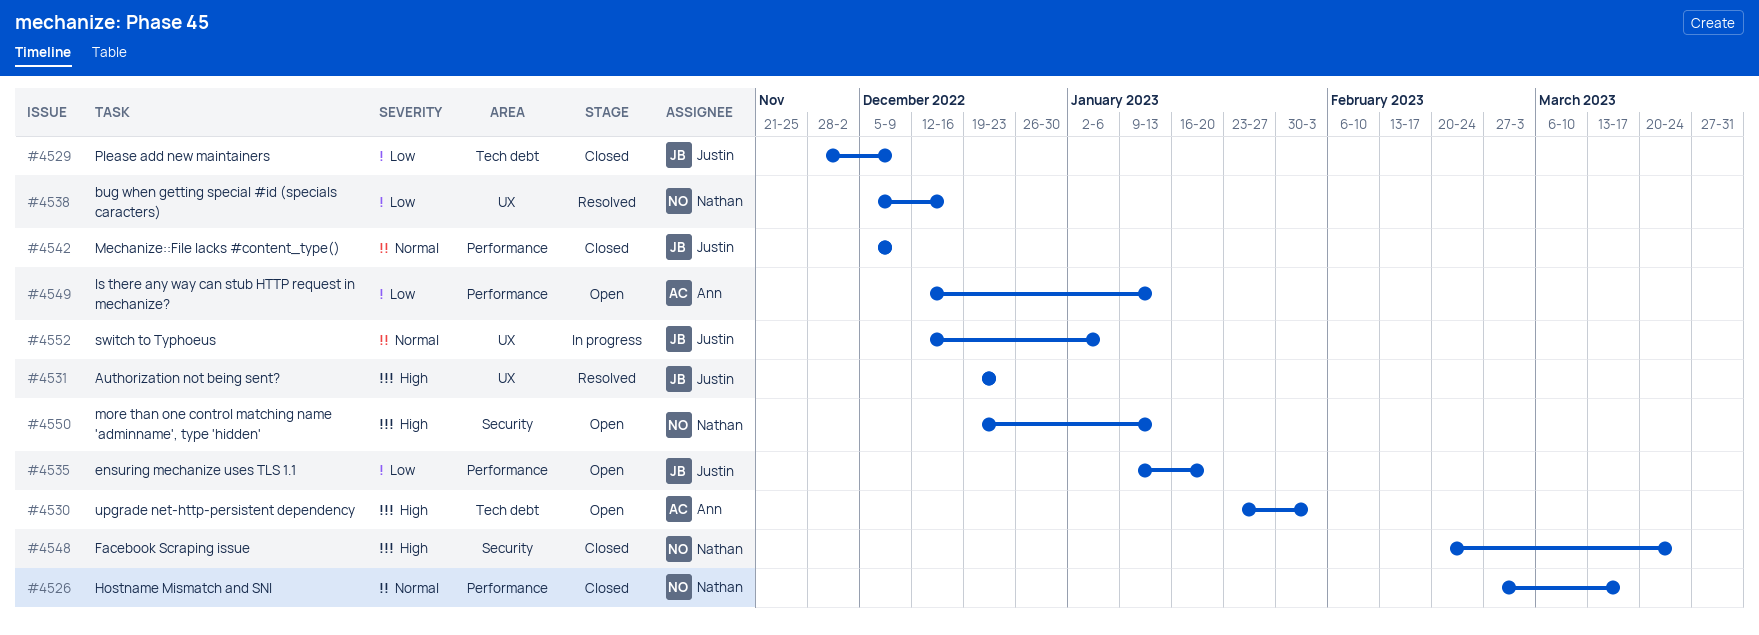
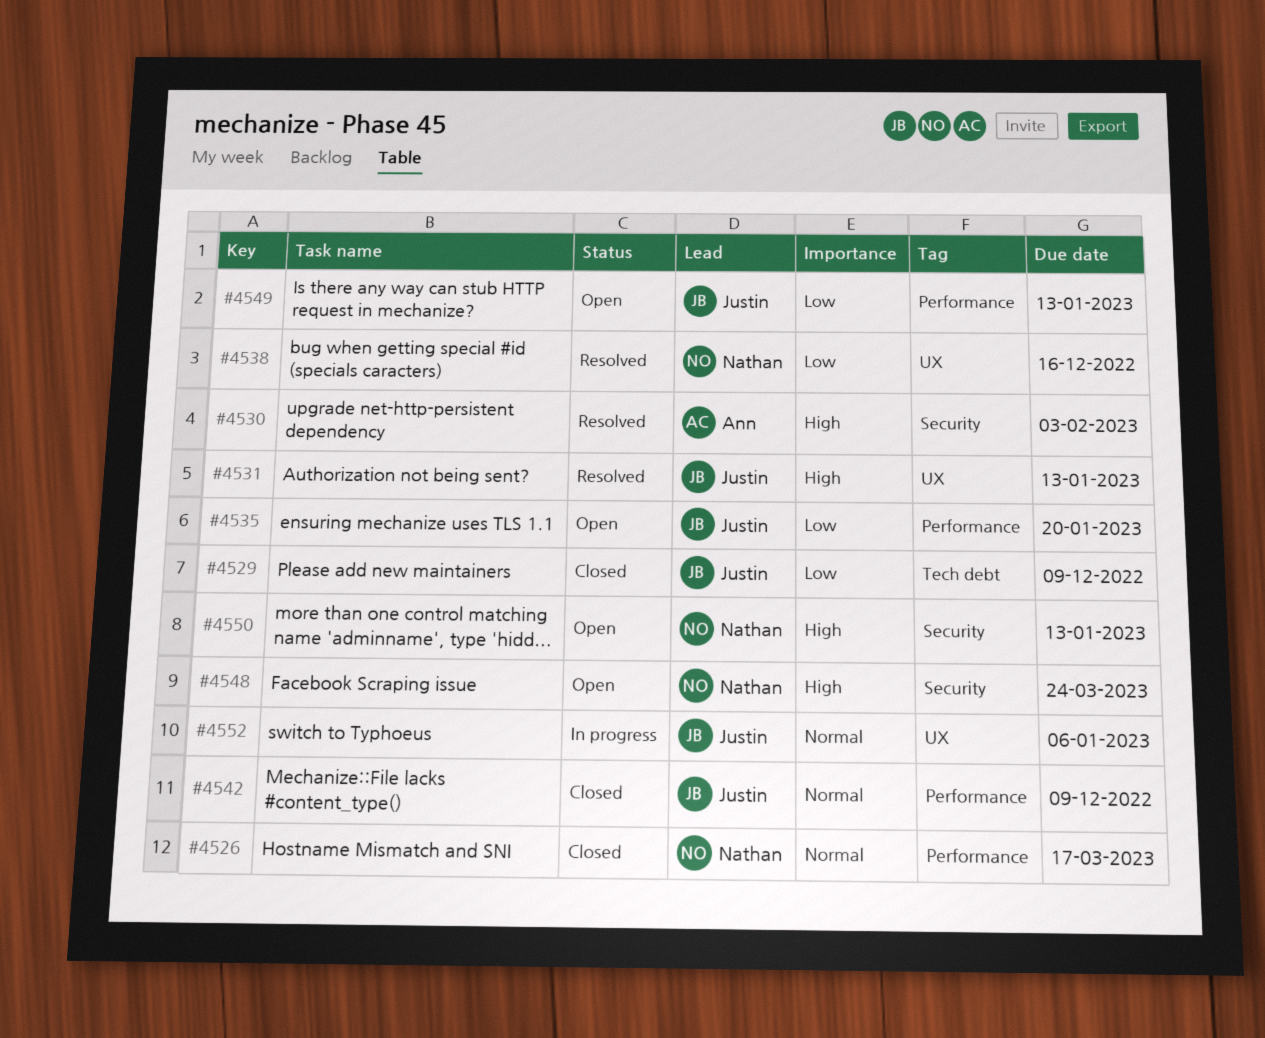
#4530, status: Open -> Resolved
#4530, label: Tech debt -> Security
#4531, due: Dec 23 -> Jan 13
#4548, status: Closed -> Open
#4549, owner: Ann -> Justin

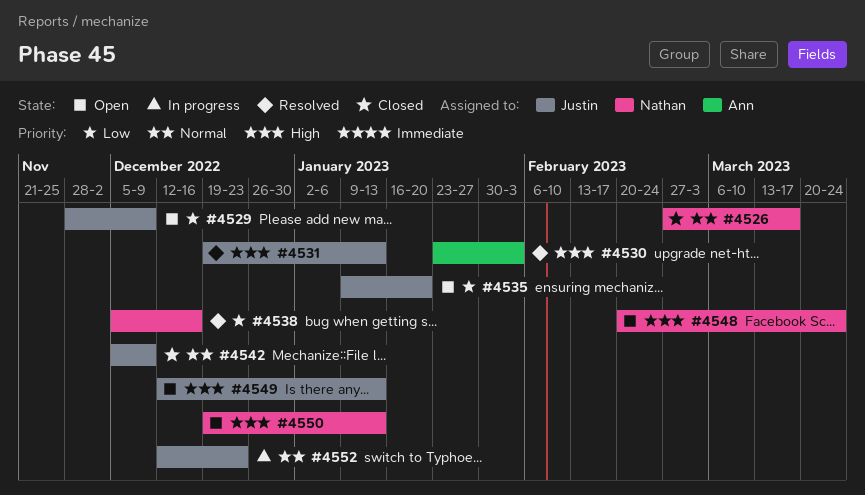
#4529, status: Closed -> Open
#4549, priority: Low -> High
#4552, due: Jan 6 -> Dec 23

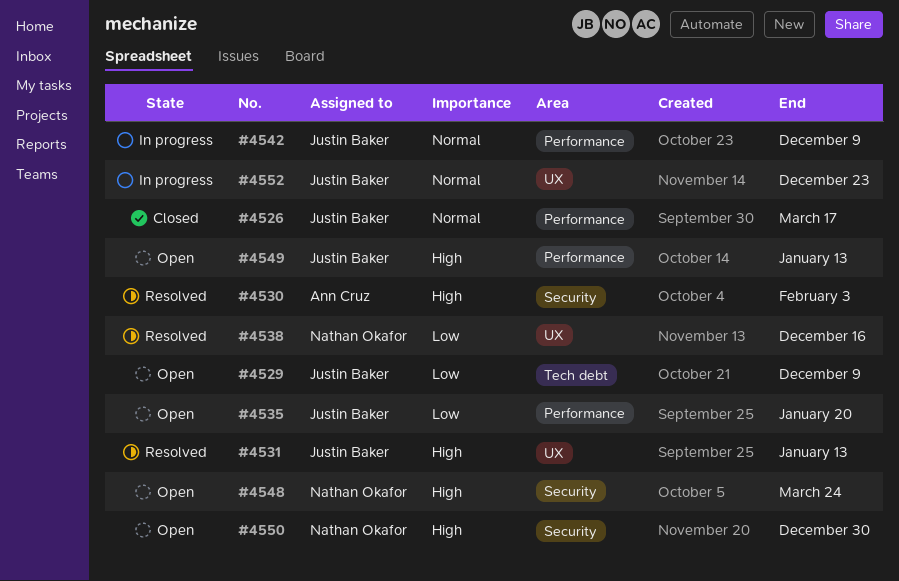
#4526, owner: Nathan Okafor -> Justin Baker
#4542, status: Closed -> In progress
#4550, due: Jan 13 -> Dec 30

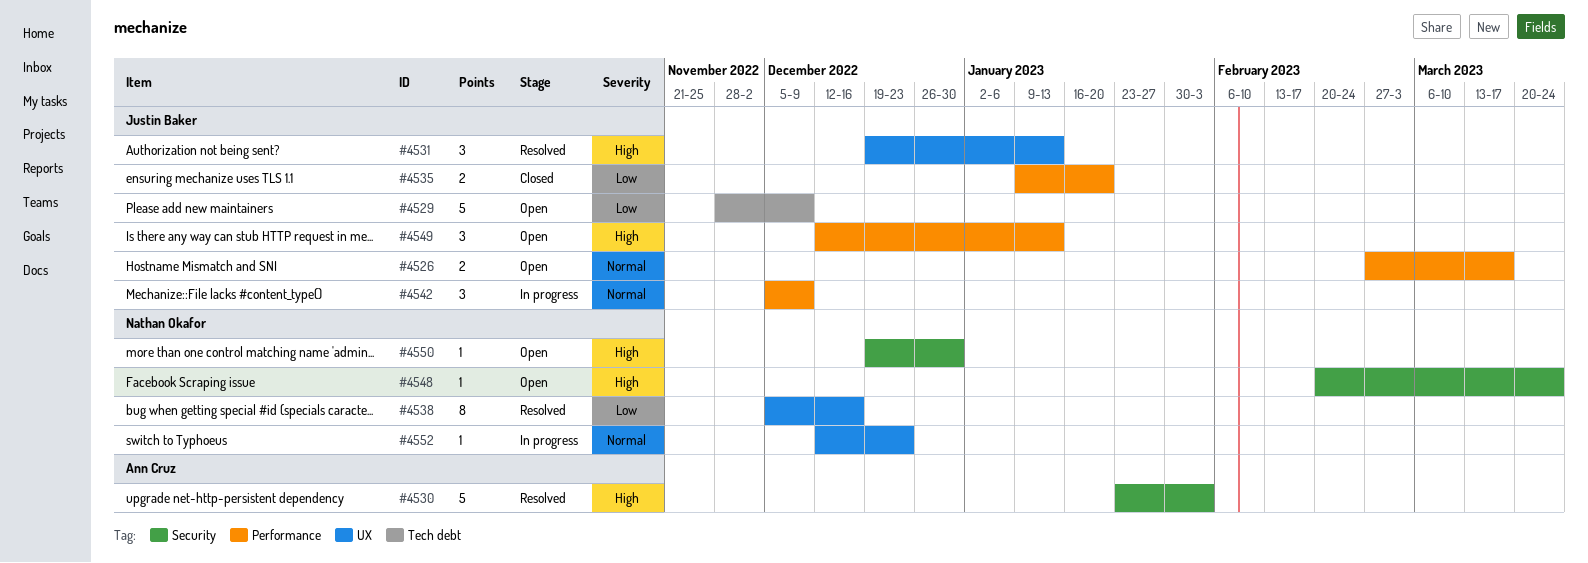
#4526, status: Closed -> Open
#4535, status: Open -> Closed
#4552, owner: Justin Baker -> Nathan Okafor

